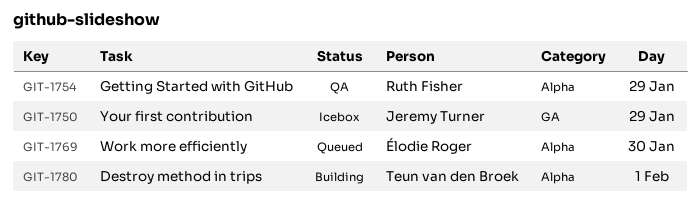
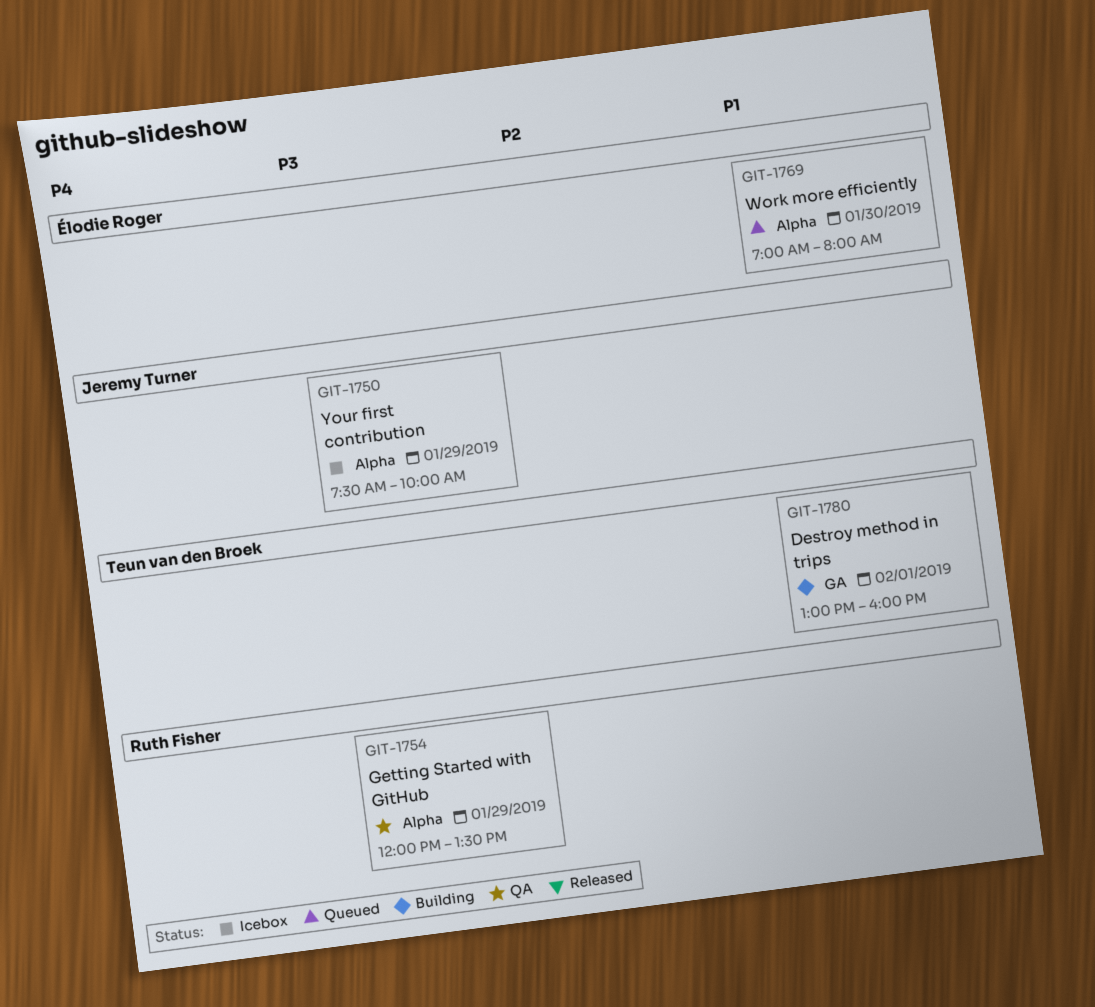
GIT-1750, label: GA -> Alpha
GIT-1780, label: Alpha -> GA

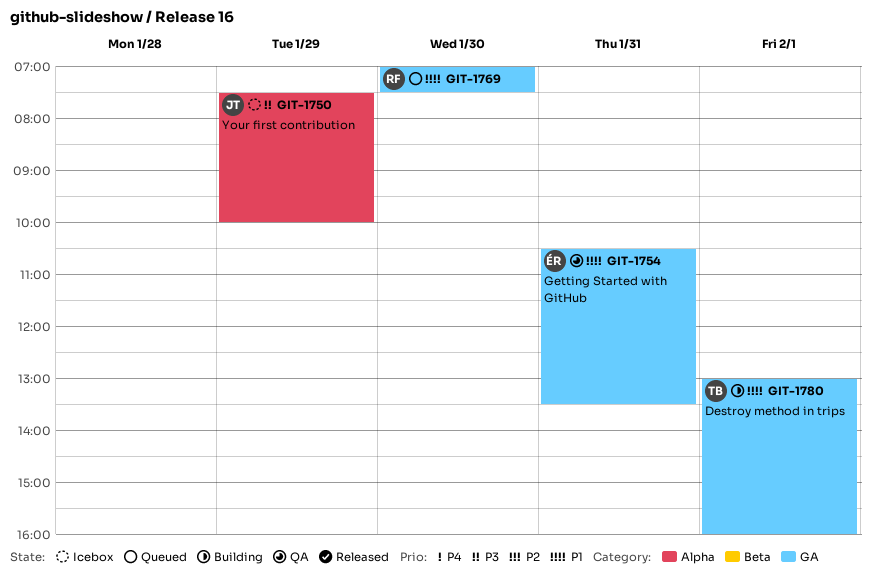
GIT-1754, owner: Ruth Fisher -> Élodie Roger
GIT-1754, priority: P3 -> P1
GIT-1754, label: Alpha -> GA
GIT-1754, day: Jan 29 -> Jan 31
GIT-1754, begins: 12:00 -> 10:30
GIT-1769, owner: Élodie Roger -> Ruth Fisher
GIT-1769, label: Alpha -> GA
GIT-1769, ends: 08:00 -> 07:30

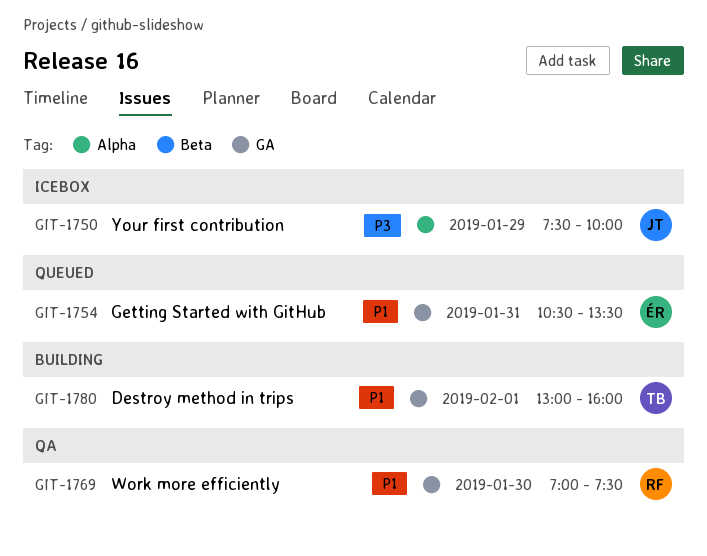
GIT-1754, status: QA -> Queued
GIT-1769, status: Queued -> QA

